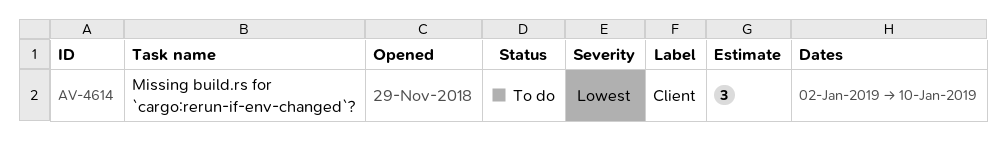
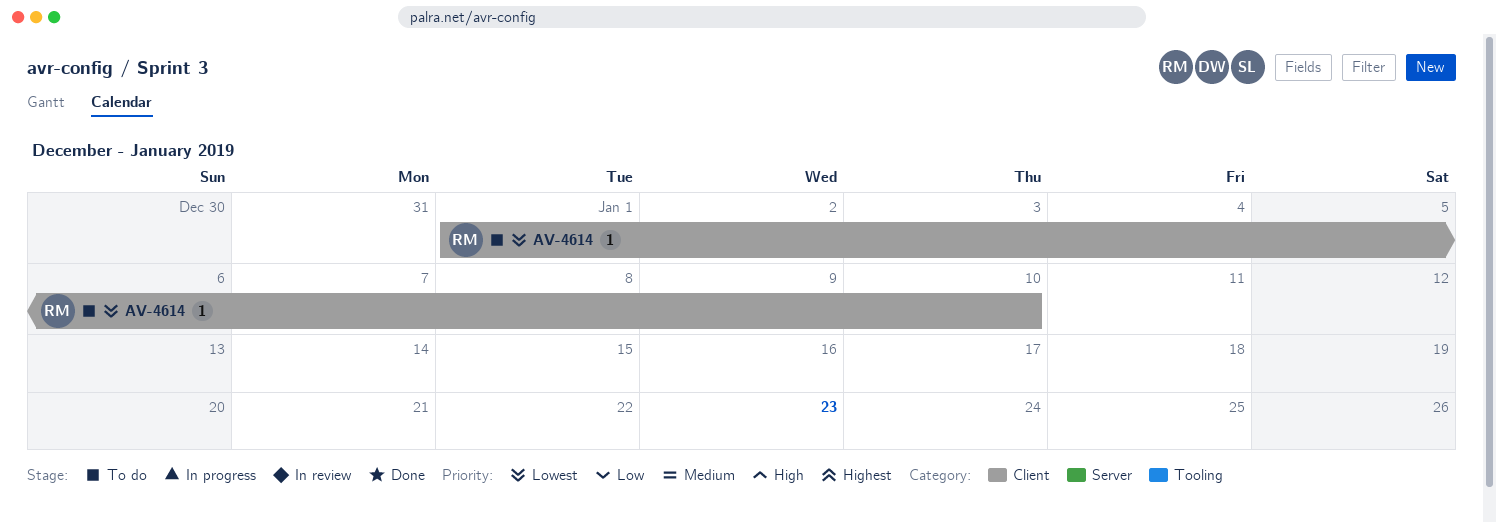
AV-4614, estimate: 3 -> 1
AV-4614, start: Jan 2 -> Jan 1

